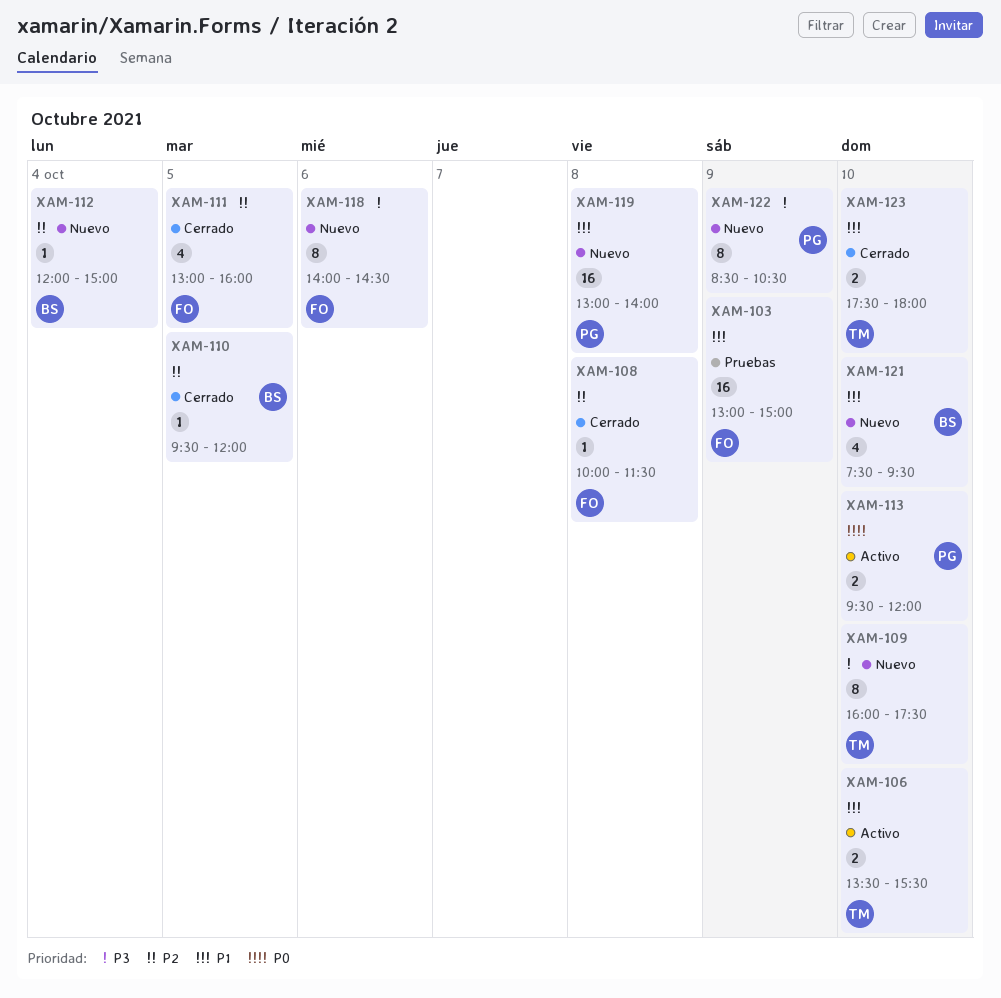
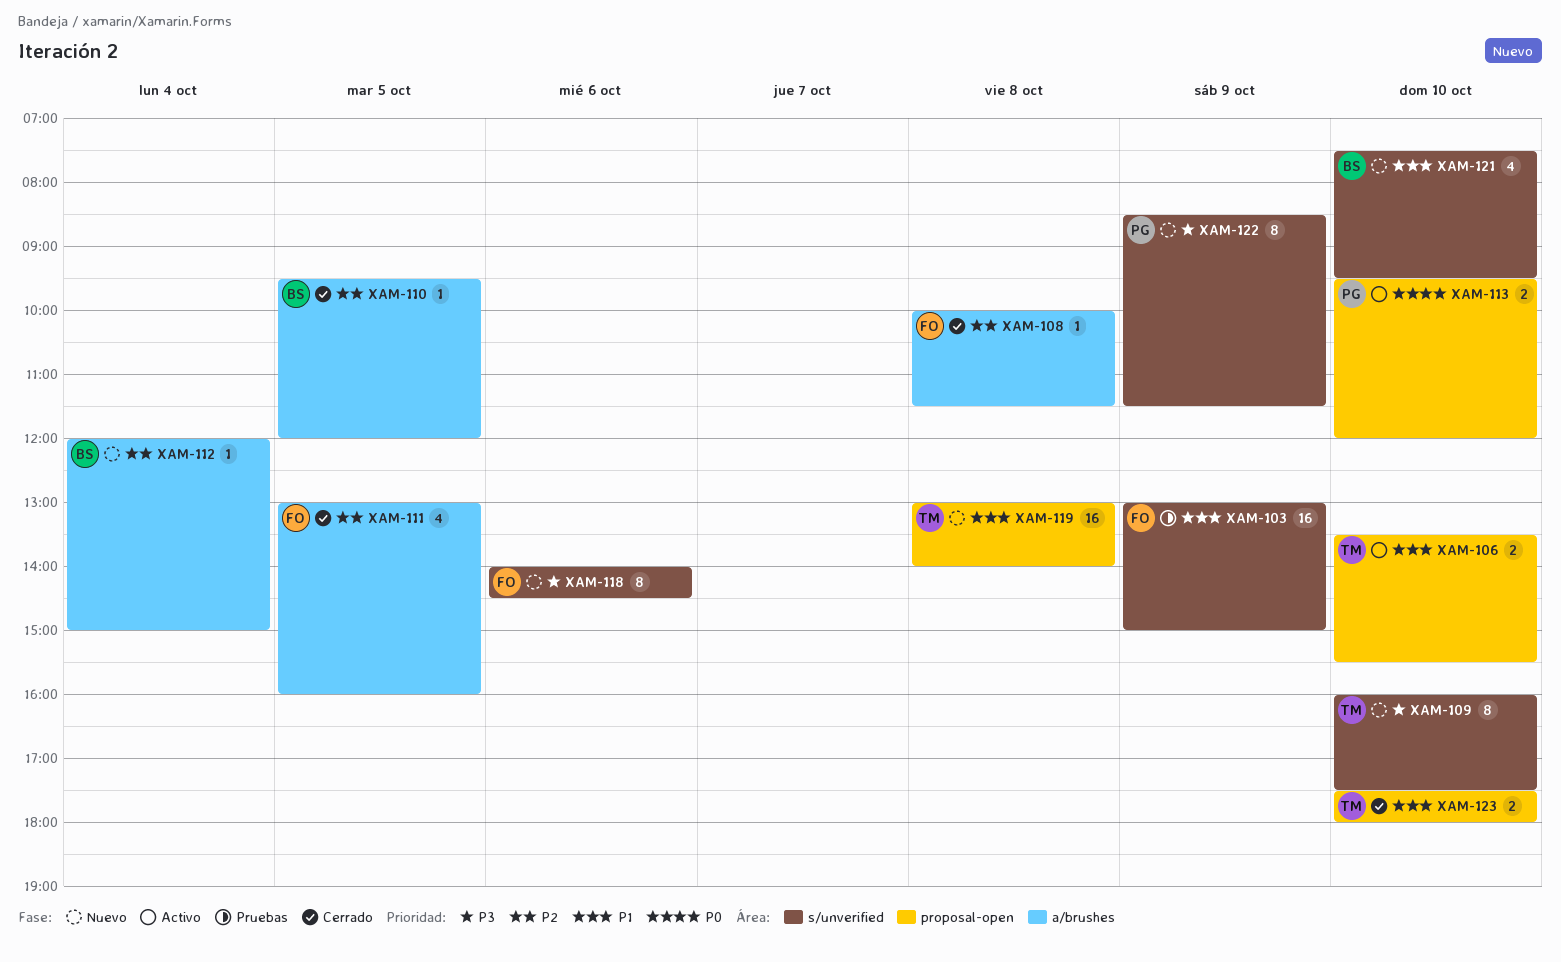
XAM-119, owner: PG -> TM
XAM-122, ends: 10:30 -> 11:30

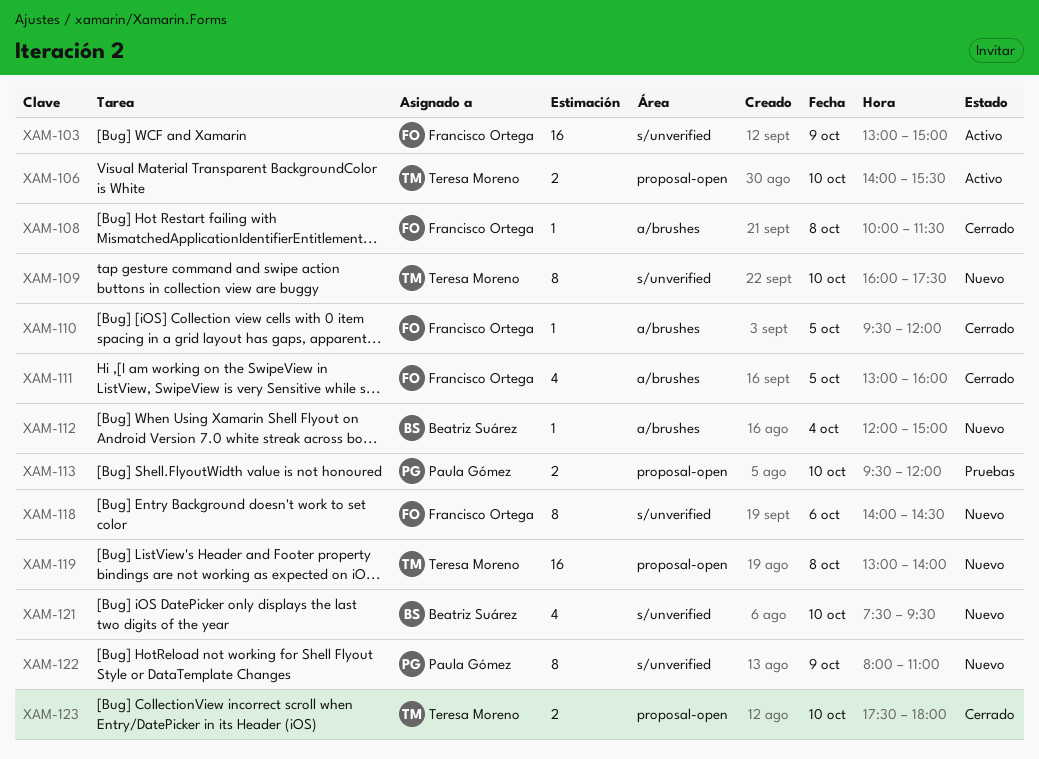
XAM-103, status: Pruebas -> Activo
XAM-106, begins: 13:30 -> 14:00
XAM-110, owner: Beatriz Suárez -> Francisco Ortega
XAM-113, status: Activo -> Pruebas
XAM-122, begins: 08:30 -> 08:00
XAM-122, ends: 11:30 -> 11:00

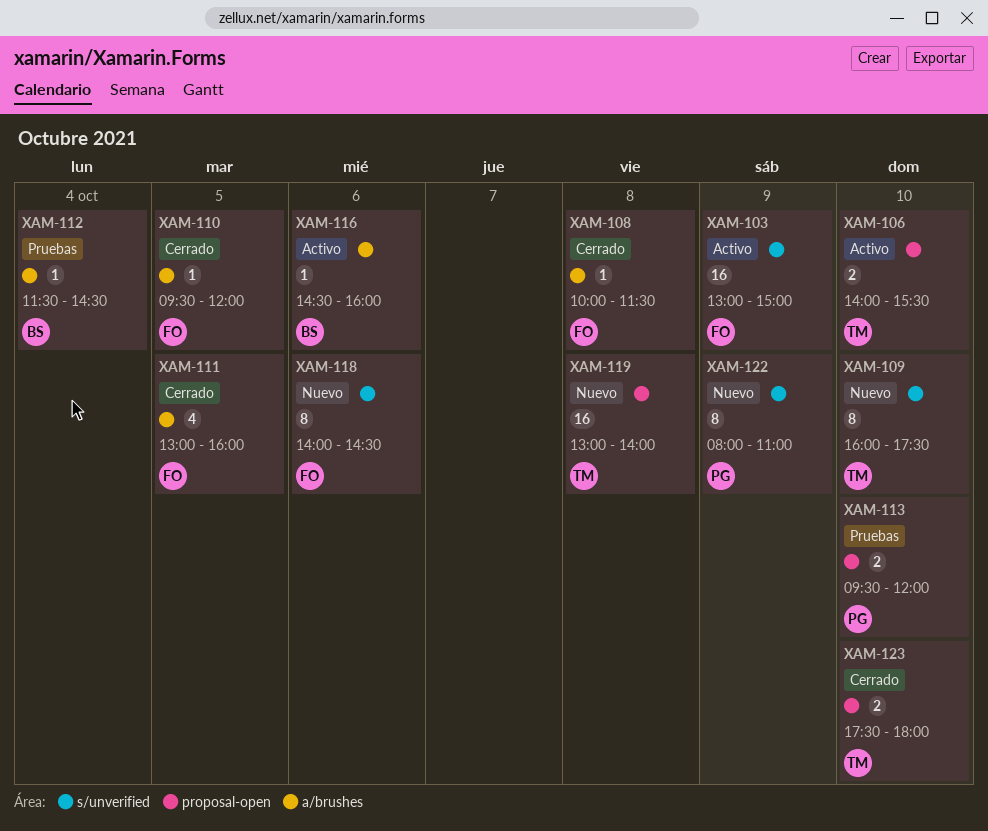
XAM-112, status: Nuevo -> Pruebas
XAM-112, begins: 12:00 -> 11:30
XAM-112, ends: 15:00 -> 14:30
XAM-116: none -> present
XAM-121: present -> none

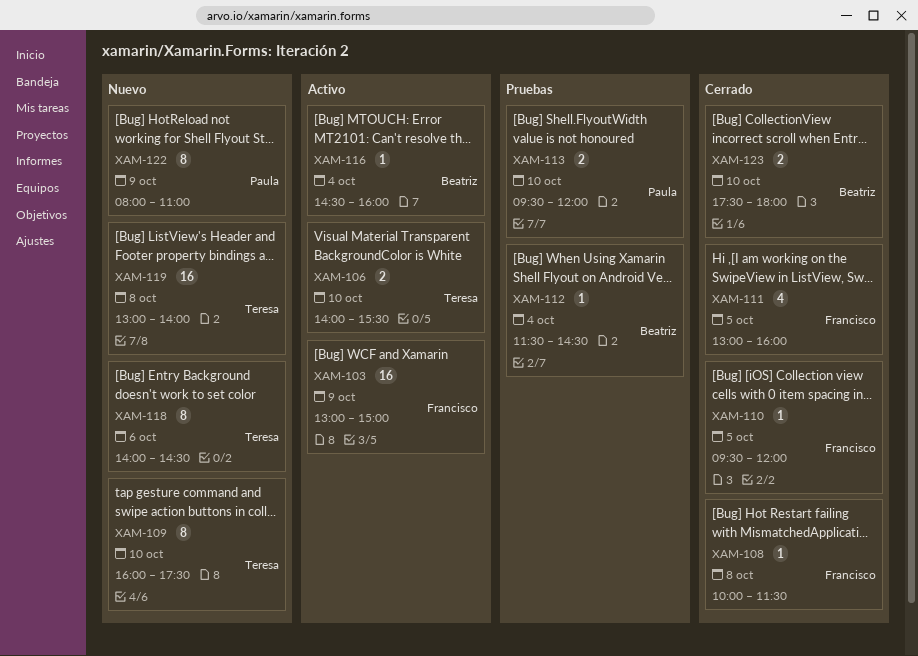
XAM-116, day: Oct 6 -> Oct 4
XAM-118, owner: Francisco -> Teresa
XAM-123, owner: Teresa -> Beatriz

